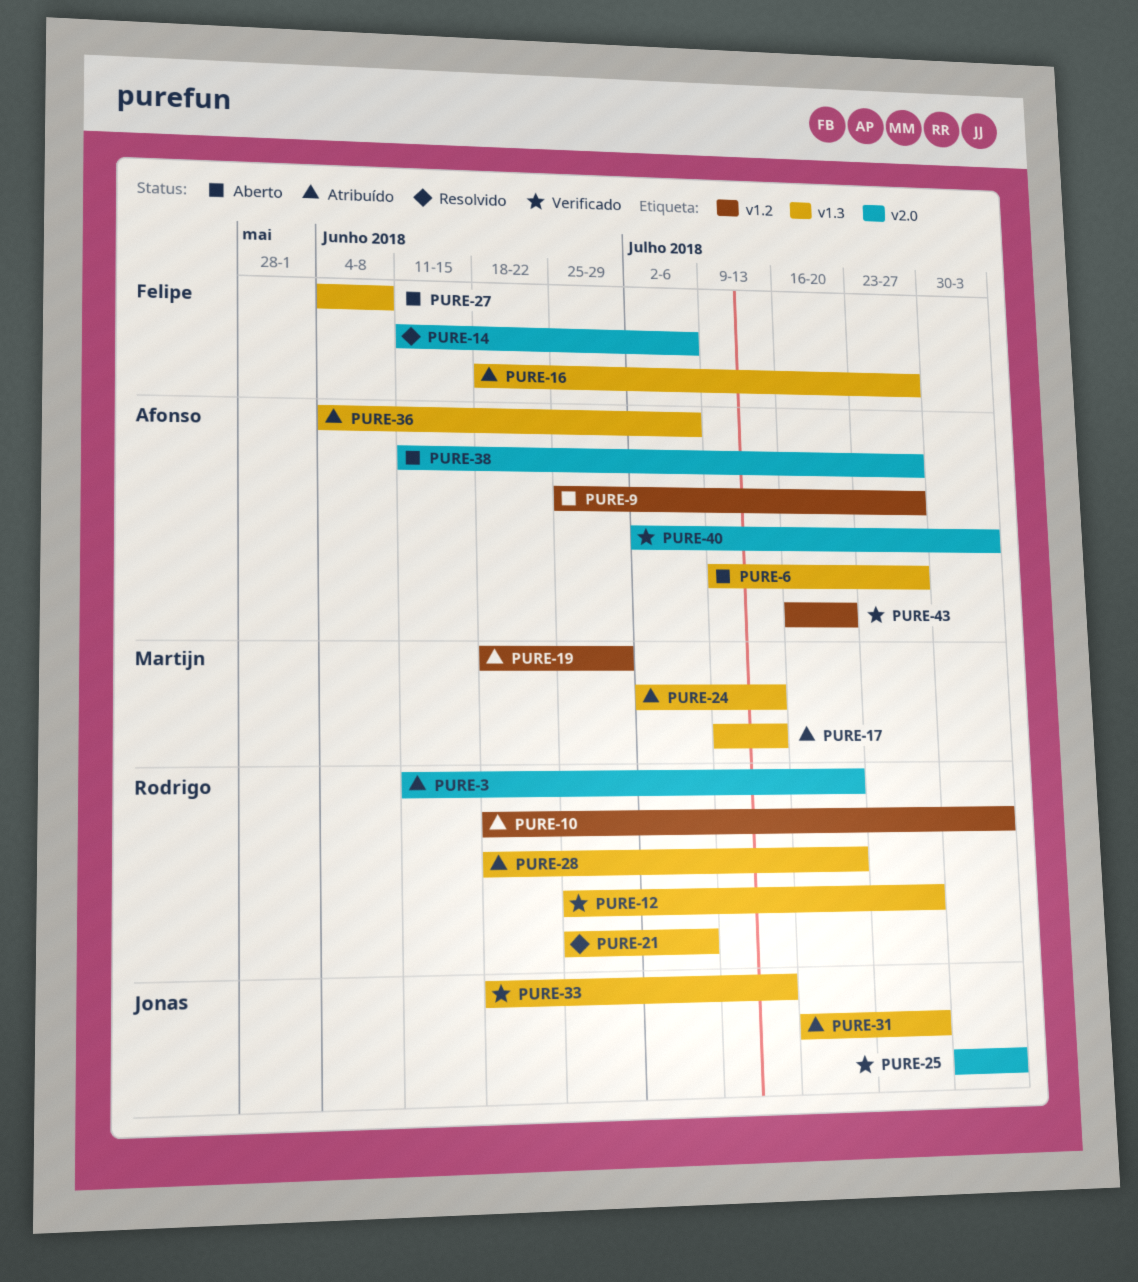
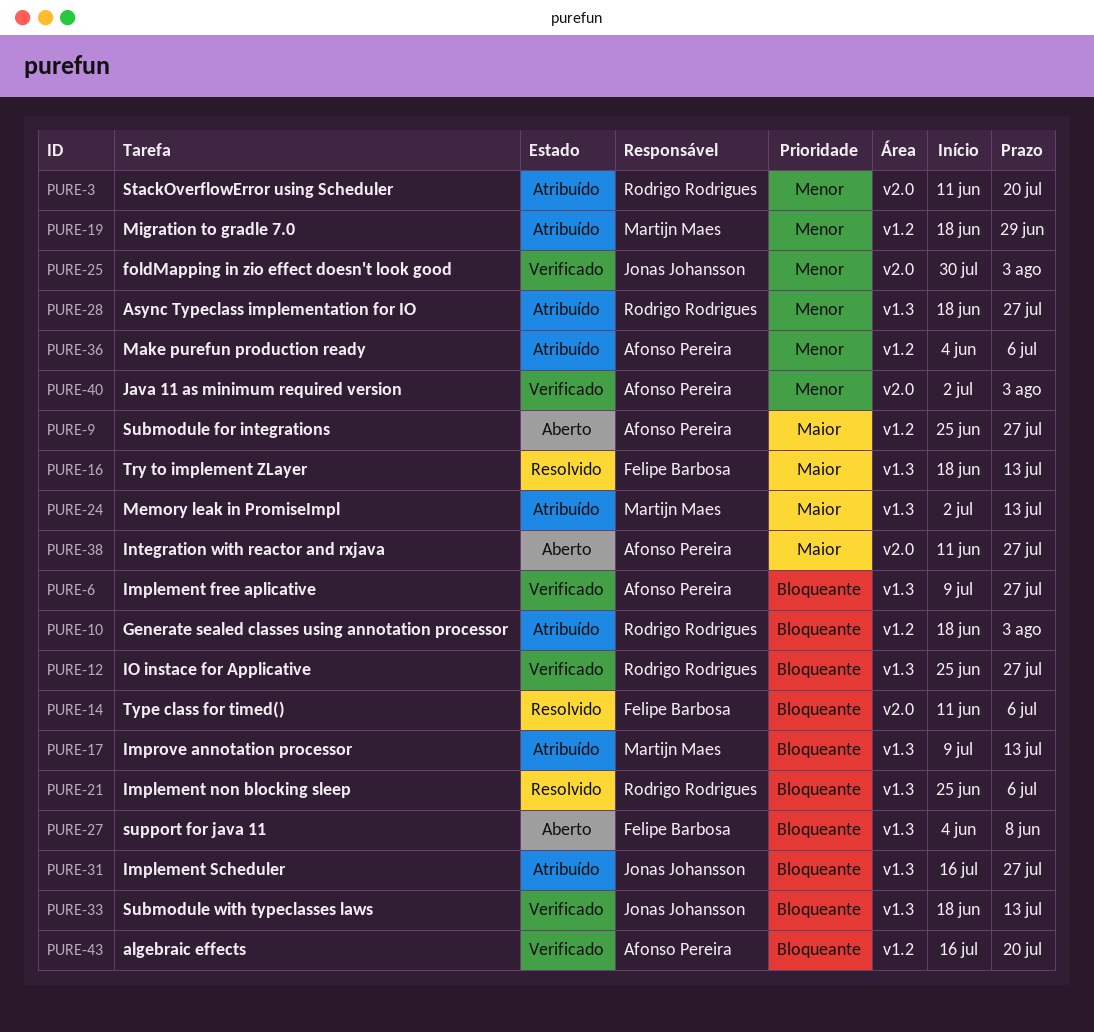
PURE-6, status: Aberto -> Verificado
PURE-16, status: Atribuído -> Resolvido
PURE-16, due: Jul 27 -> Jul 13
PURE-28, due: Jul 20 -> Jul 27
PURE-36, label: v1.3 -> v1.2

